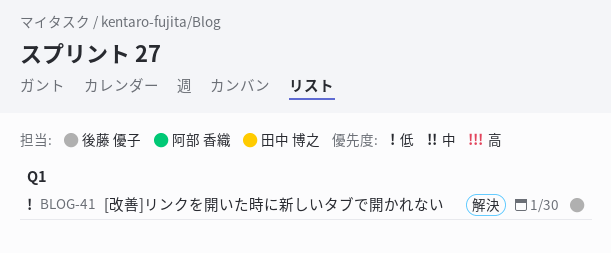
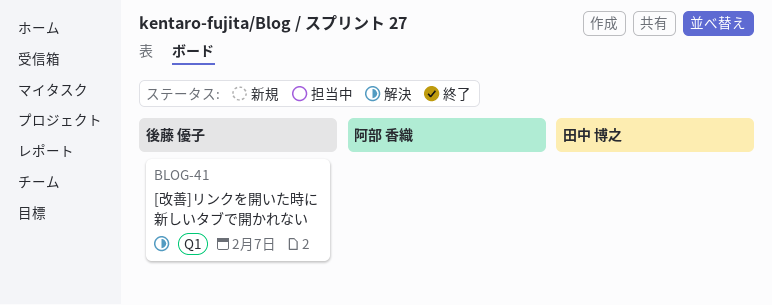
BLOG-41, due: Jan 30 -> Feb 7

